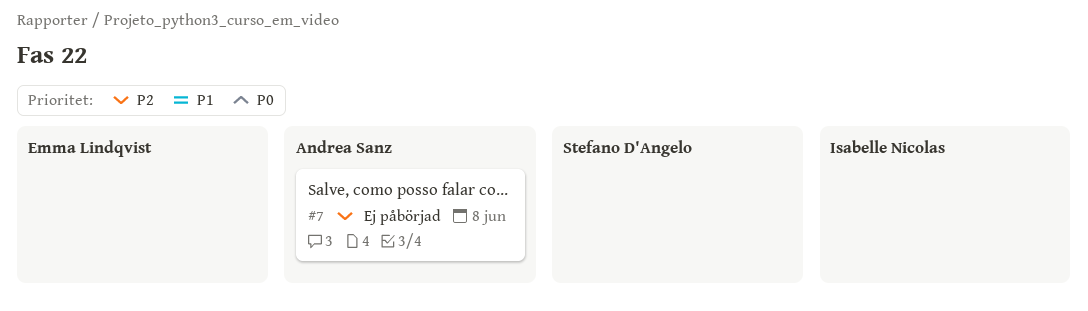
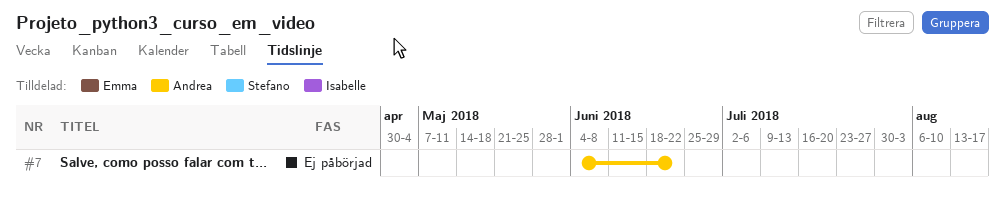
#7, due: Jun 8 -> Jun 22

